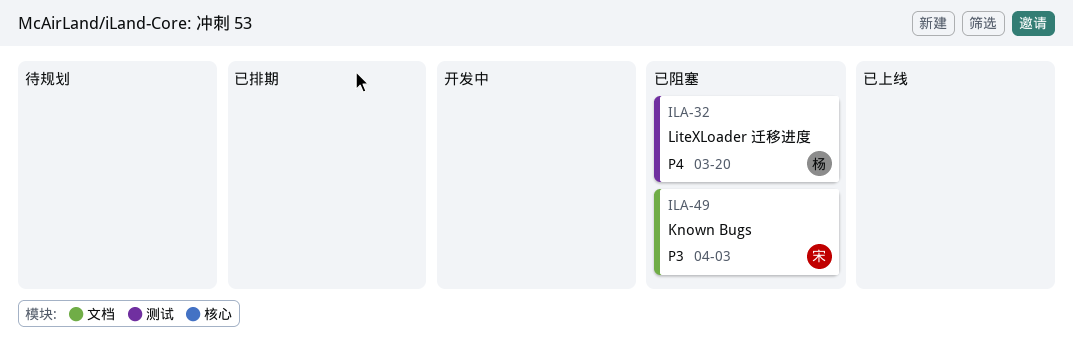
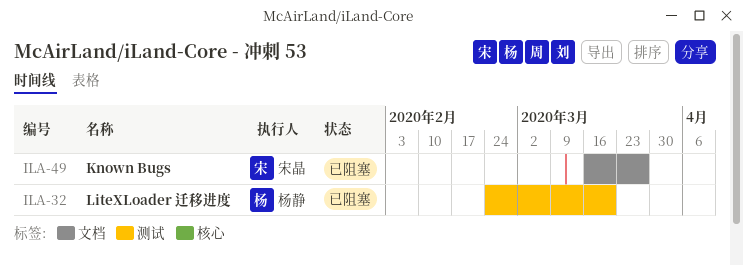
ILA-49, due: Apr 3 -> Mar 27

